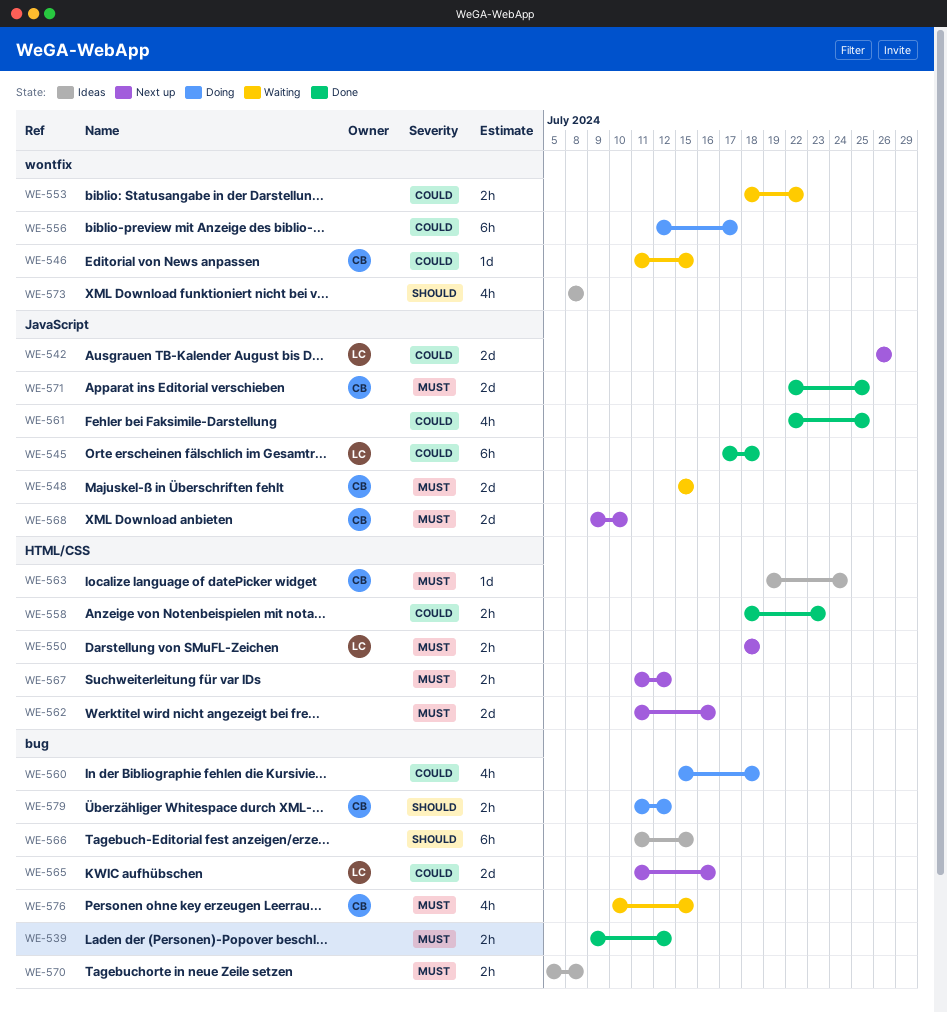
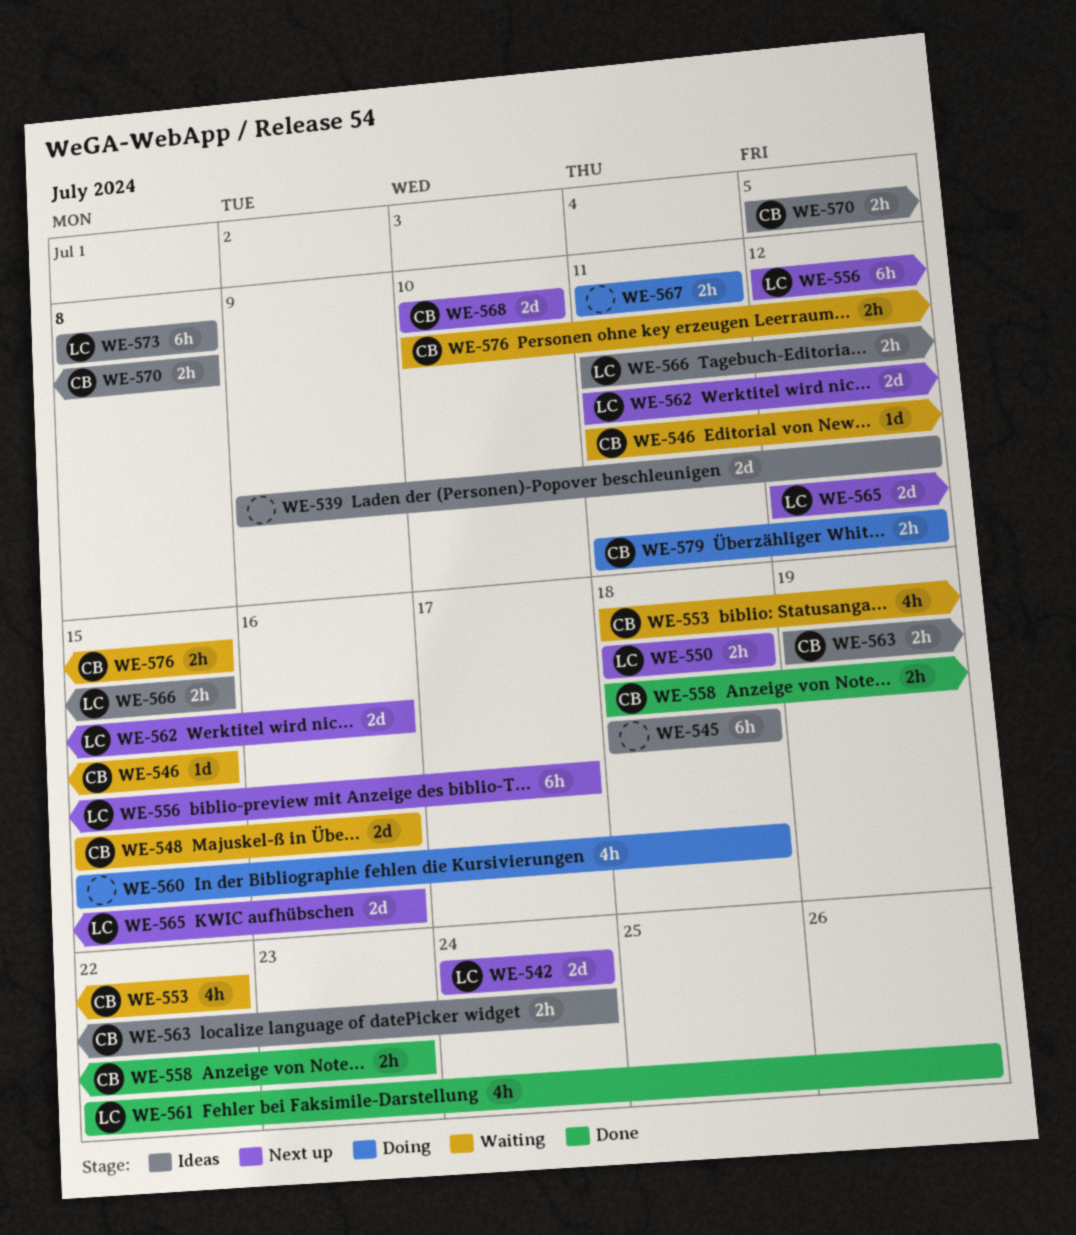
WE-539, status: Done -> Ideas
WE-539, estimate: 2h -> 2d
WE-542, start: Jul 26 -> Jul 24
WE-542, due: Jul 26 -> Jul 24
WE-545, status: Done -> Ideas
WE-545, owner: LC -> none
WE-545, start: Jul 17 -> Jul 18
WE-548, due: Jul 15 -> Jul 16
WE-553, owner: none -> CB
WE-553, estimate: 2h -> 4h
WE-556, status: Doing -> Next up
WE-556, owner: none -> LC
WE-558, owner: none -> CB
WE-561, owner: none -> LC
WE-561, due: Jul 25 -> Jul 26
WE-562, owner: none -> LC
WE-563, estimate: 1d -> 2h
WE-565, start: Jul 11 -> Jul 12
WE-566, owner: none -> LC
WE-566, estimate: 6h -> 2h
WE-567, status: Next up -> Doing
WE-567, due: Jul 12 -> Jul 11
WE-568, start: Jul 9 -> Jul 10
WE-570, owner: none -> CB
WE-571: present -> none
WE-573, owner: none -> LC
WE-573, estimate: 4h -> 6h
WE-576, estimate: 4h -> 2h

